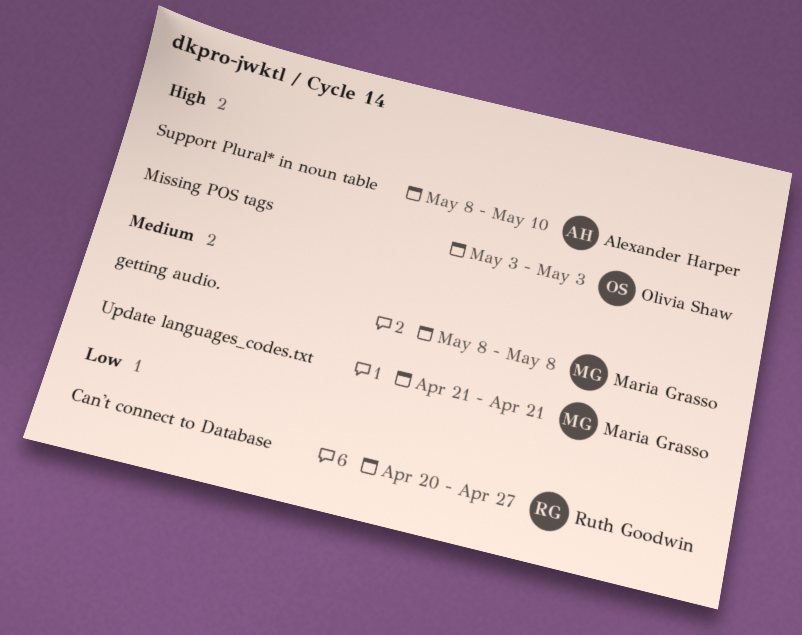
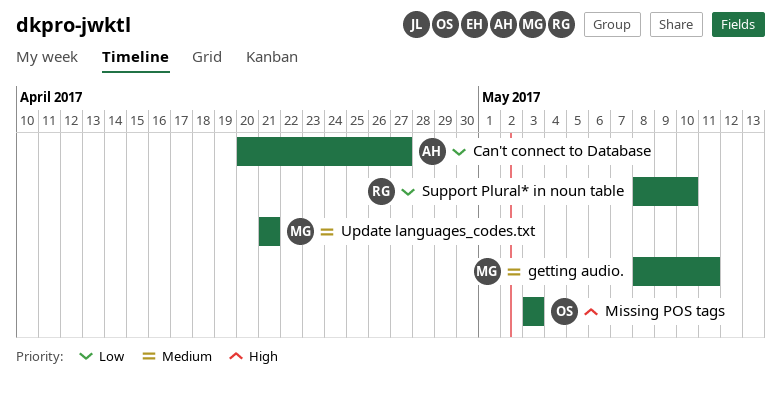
Can't connect to Database, owner: Ruth Goodwin -> Alexander Harper
getting audio., due: May 8 -> May 11
Support Plural* in noun table, owner: Alexander Harper -> Ruth Goodwin
Support Plural* in noun table, priority: High -> Low

